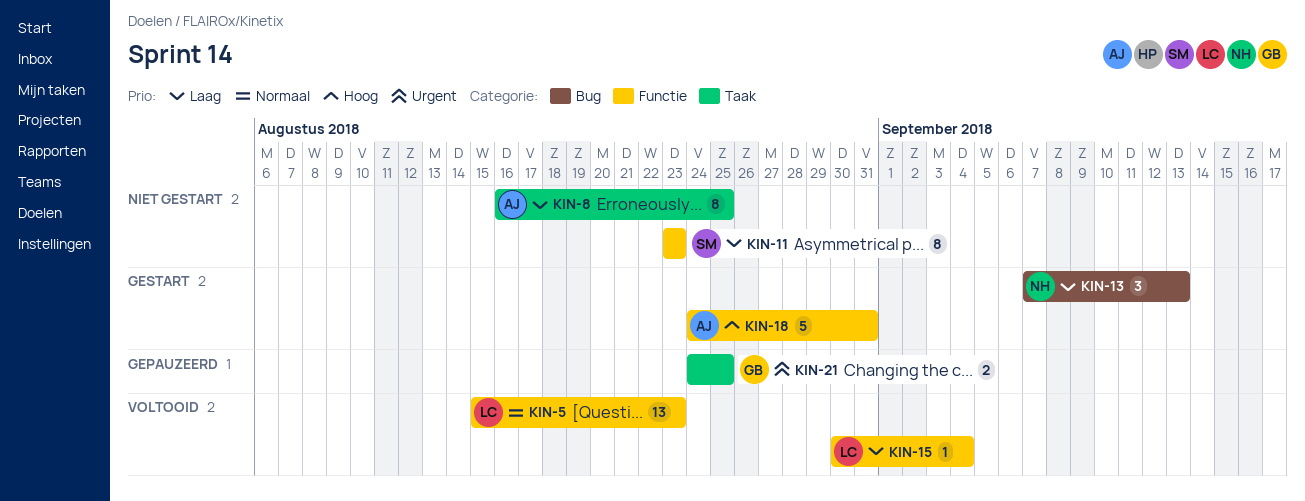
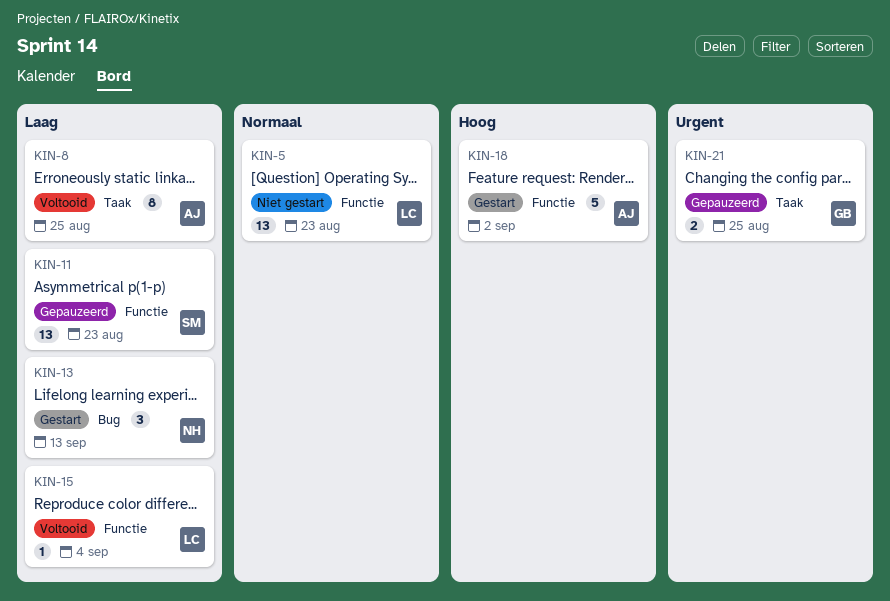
KIN-5, status: Voltooid -> Niet gestart
KIN-8, status: Niet gestart -> Voltooid
KIN-11, status: Niet gestart -> Gepauzeerd
KIN-11, estimate: 8 -> 13
KIN-18, due: Aug 31 -> Sep 2

